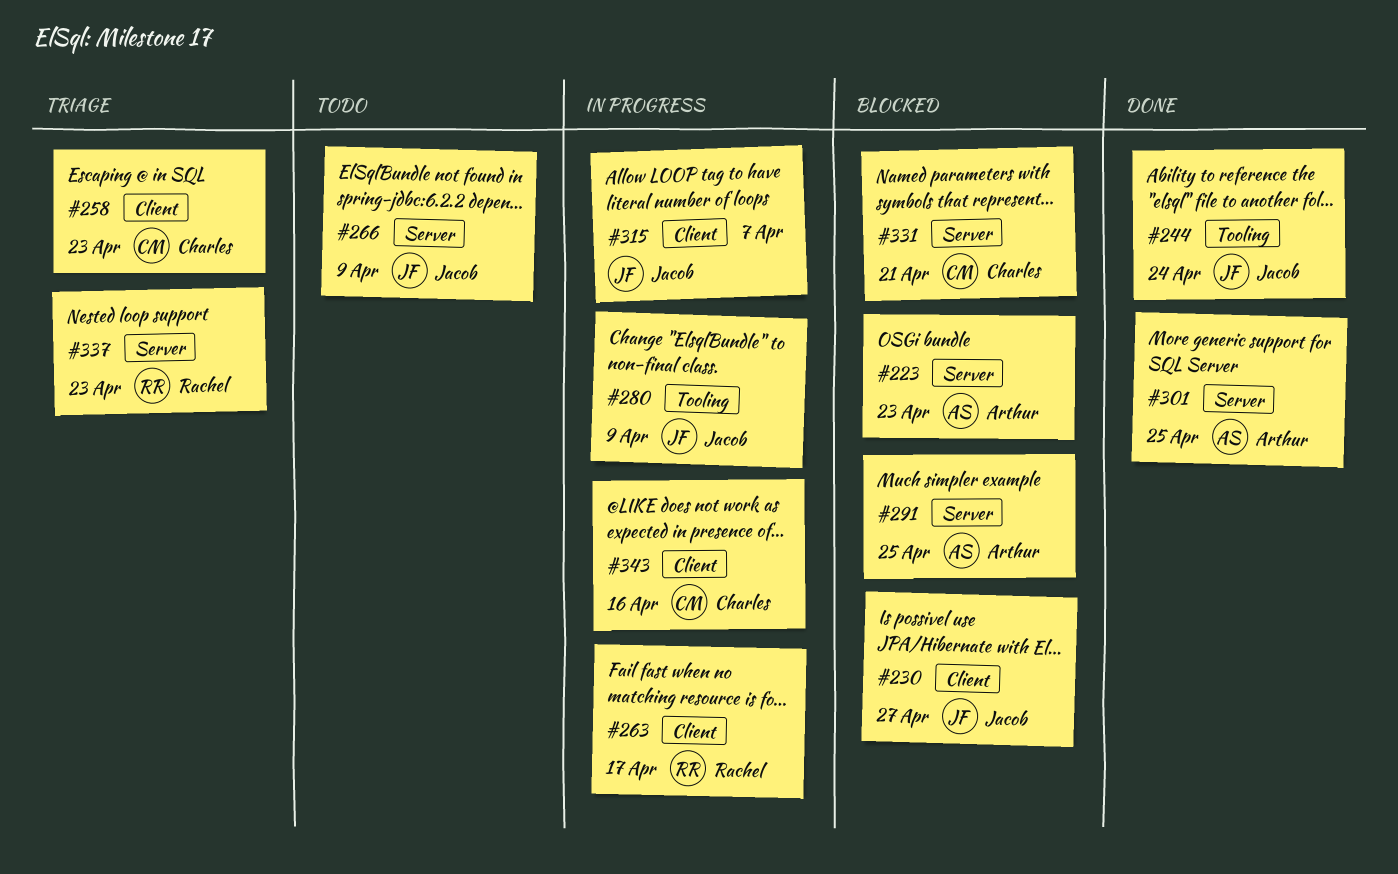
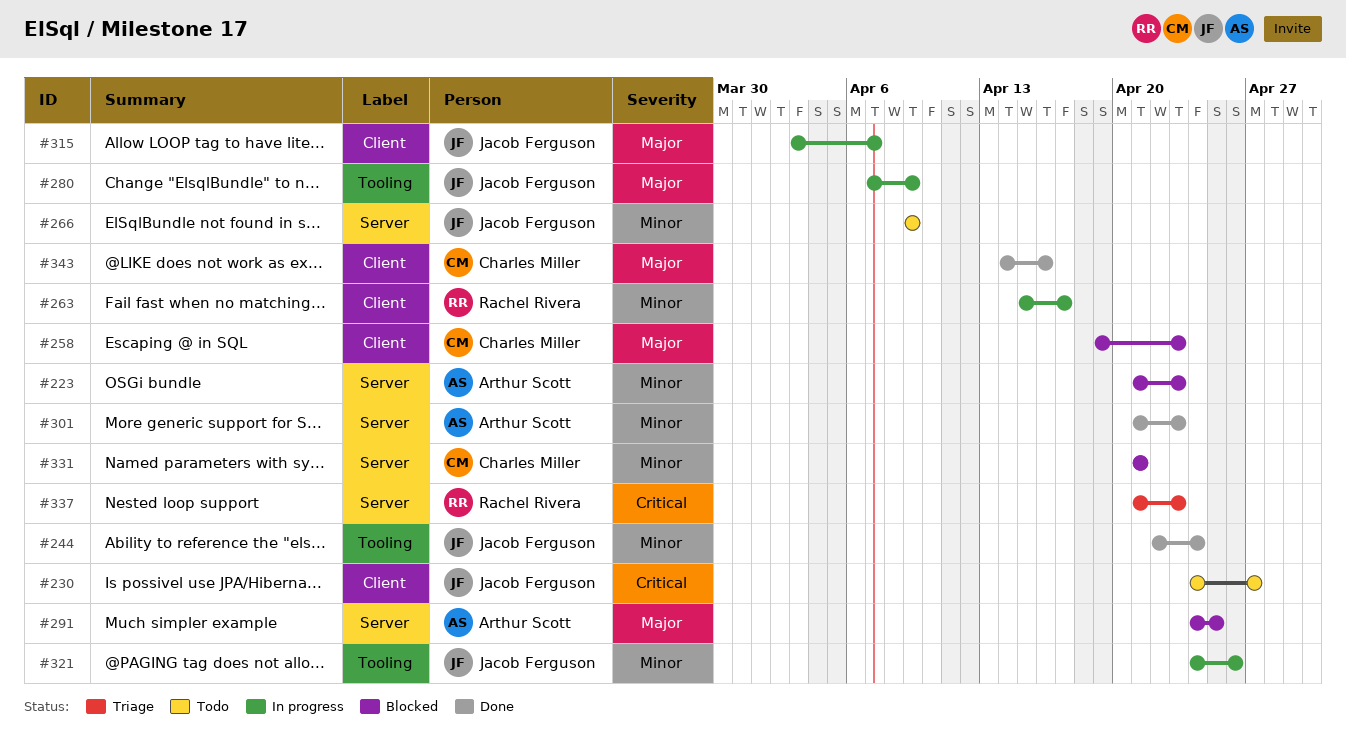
#230, status: Blocked -> Todo
#258, status: Triage -> Blocked
#301, due: Apr 25 -> Apr 23
#321: none -> present
#343, status: In progress -> Done

